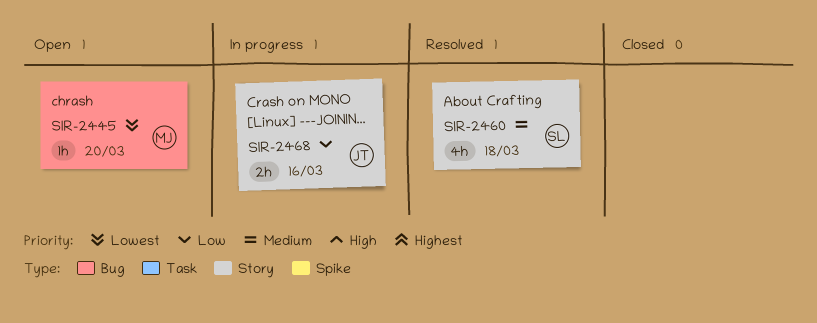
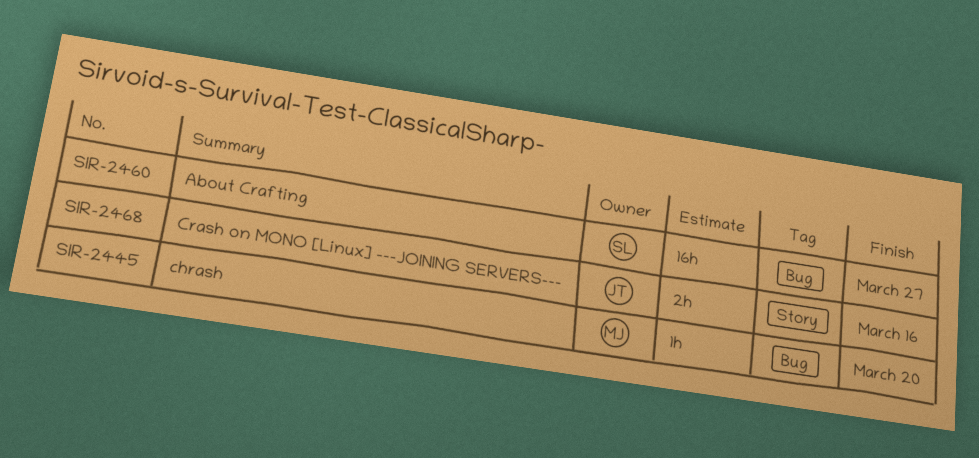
SIR-2460, label: Story -> Bug
SIR-2460, estimate: 4h -> 16h
SIR-2460, due: Mar 18 -> Mar 27

